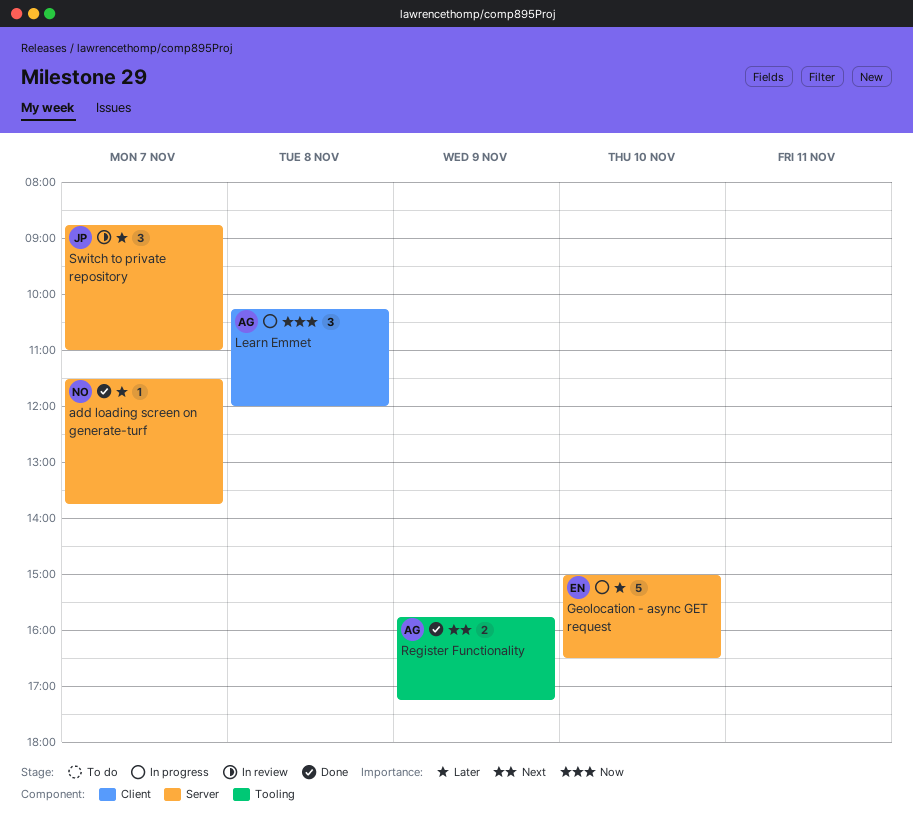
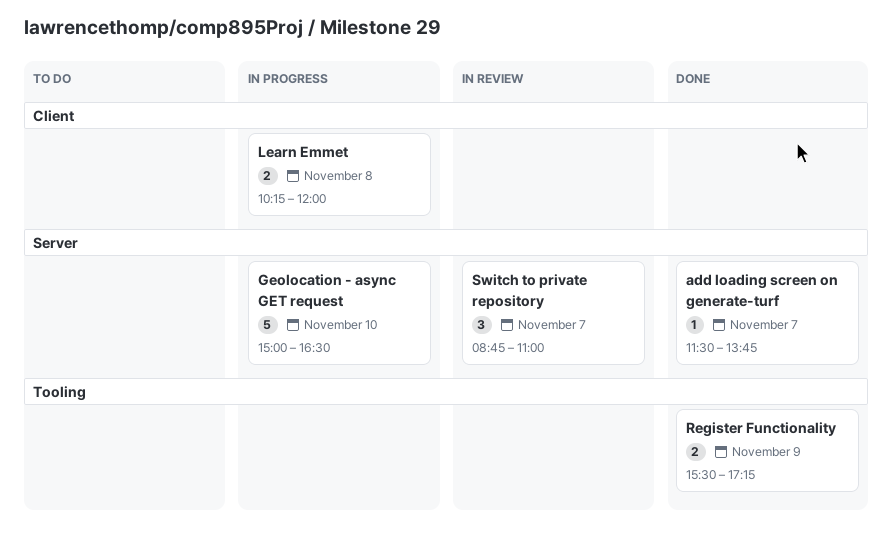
Learn Emmet, estimate: 3 -> 2
Register Functionality, begins: 15:45 -> 15:30

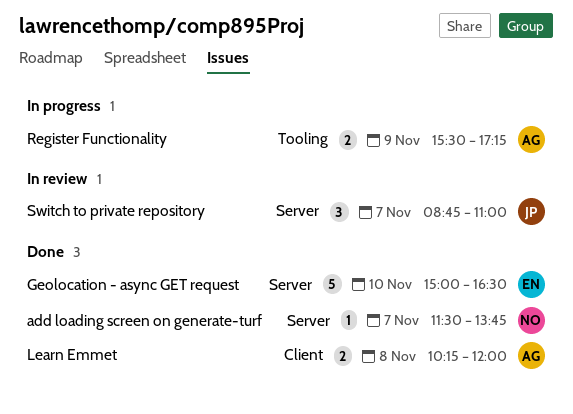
Geolocation - async GET request, status: In progress -> Done
Learn Emmet, status: In progress -> Done
Register Functionality, status: Done -> In progress

